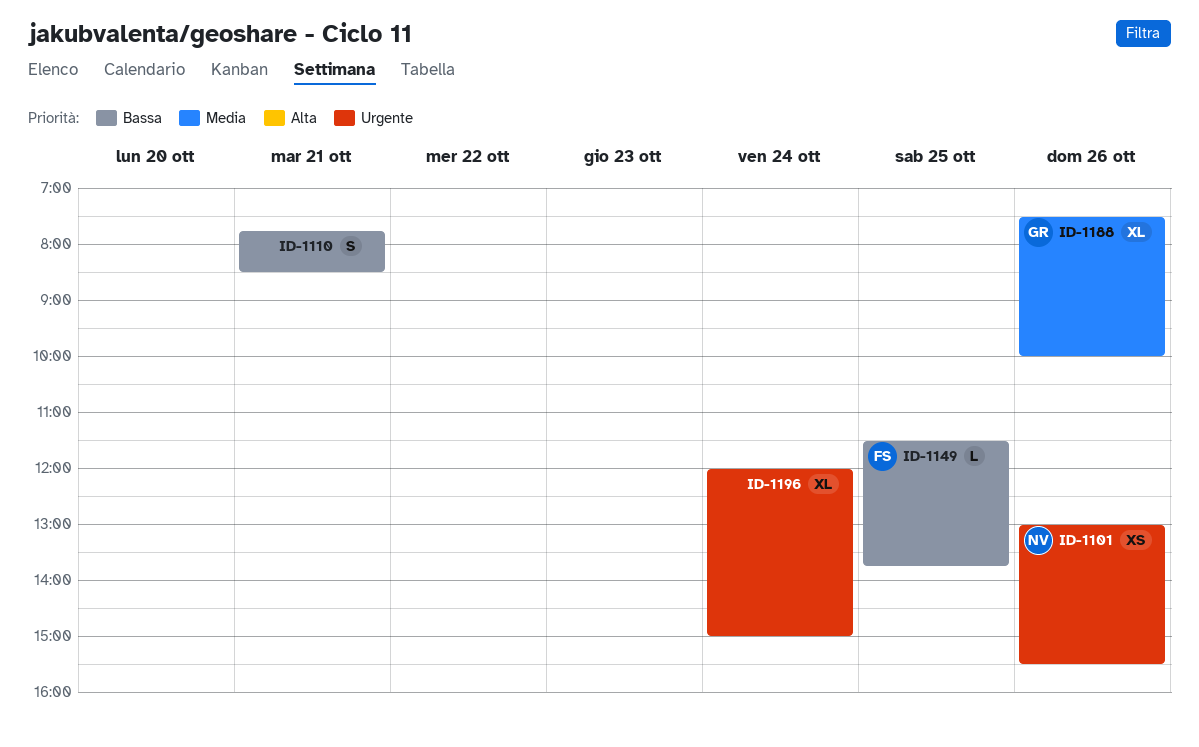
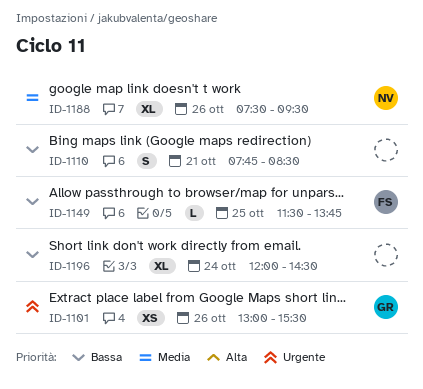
ID-1101, owner: NV -> GR
ID-1188, owner: GR -> NV
ID-1188, ends: 10:00 -> 09:30
ID-1196, priority: Urgente -> Bassa
ID-1196, ends: 15:00 -> 14:30

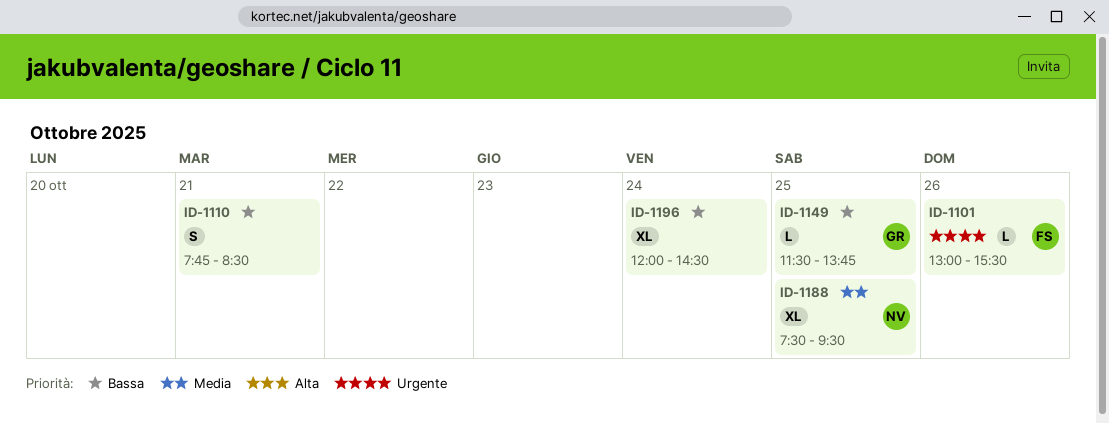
ID-1101, owner: GR -> FS
ID-1101, estimate: XS -> L
ID-1149, owner: FS -> GR
ID-1188, day: Oct 26 -> Oct 25

